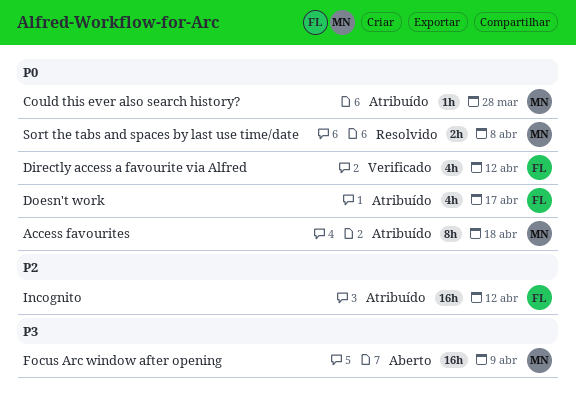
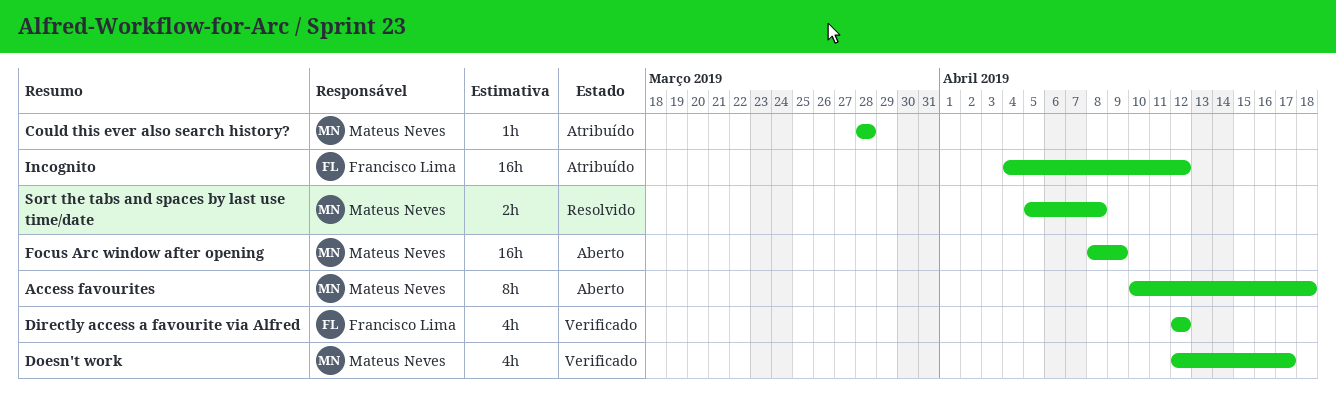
Access favourites, status: Atribuído -> Aberto
Doesn't work, status: Atribuído -> Verificado
Doesn't work, owner: Francisco Lima -> Mateus Neves

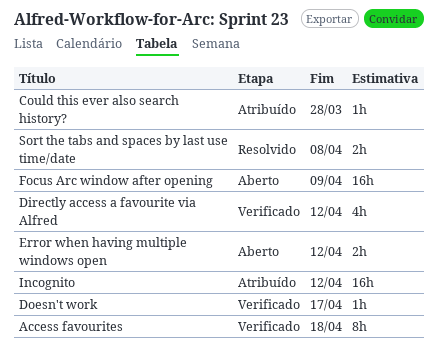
Access favourites, status: Aberto -> Verificado
Doesn't work, estimate: 4h -> 1h
Error when having multiple windows open: none -> present

